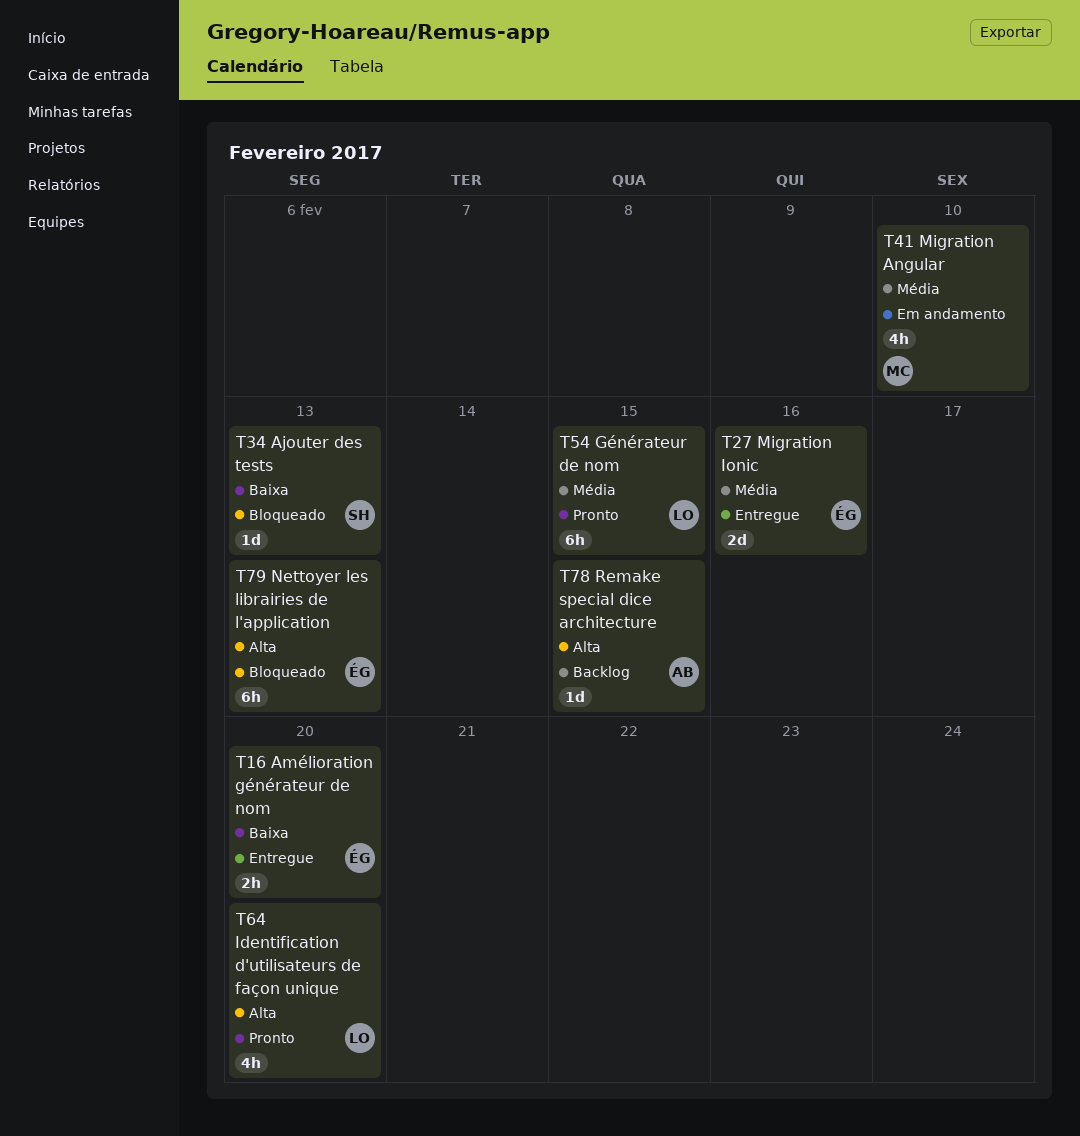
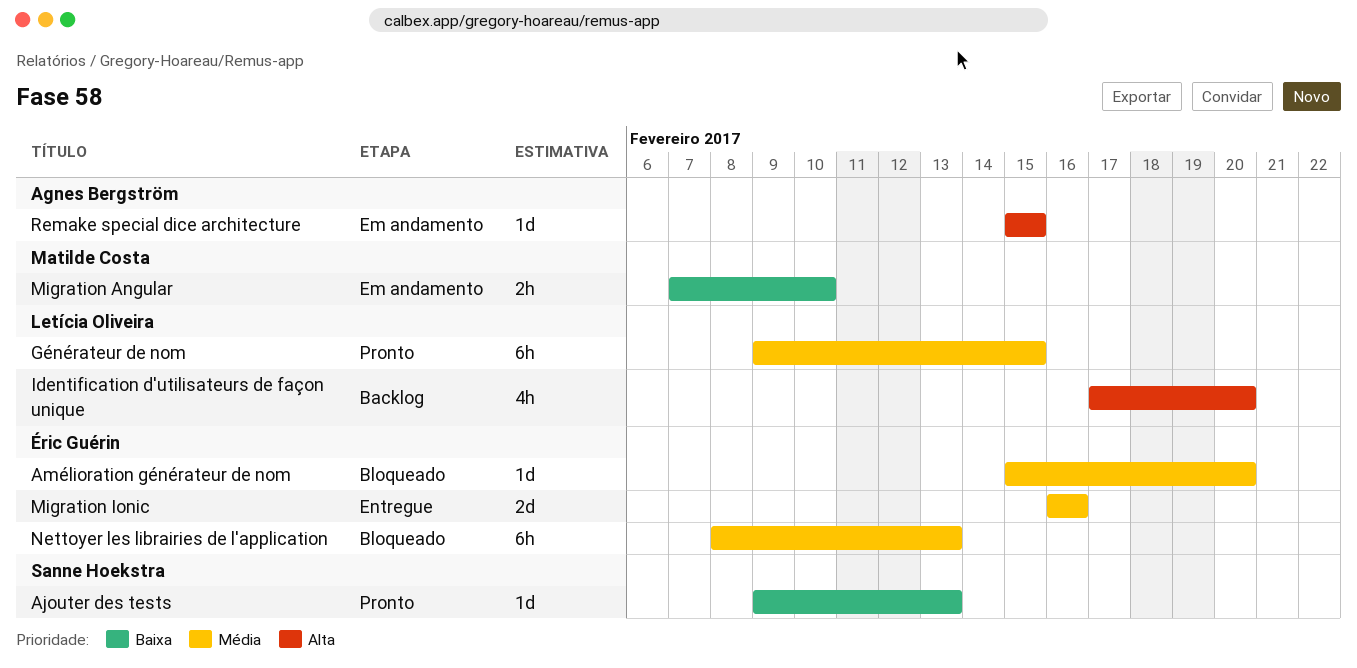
Ajouter des tests, status: Bloqueado -> Pronto
Amélioration générateur de nom, status: Entregue -> Bloqueado
Amélioration générateur de nom, priority: Baixa -> Média
Amélioration générateur de nom, estimate: 2h -> 1d
Identification d'utilisateurs de façon unique, status: Pronto -> Backlog
Migration Angular, priority: Média -> Baixa
Migration Angular, estimate: 4h -> 2h
Nettoyer les librairies de l'application, priority: Alta -> Média
Remake special dice architecture, status: Backlog -> Em andamento

